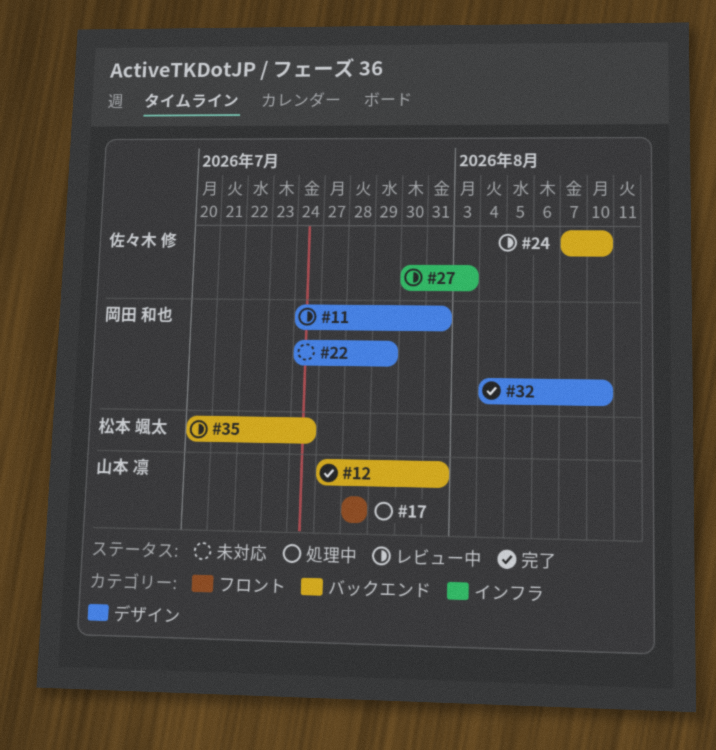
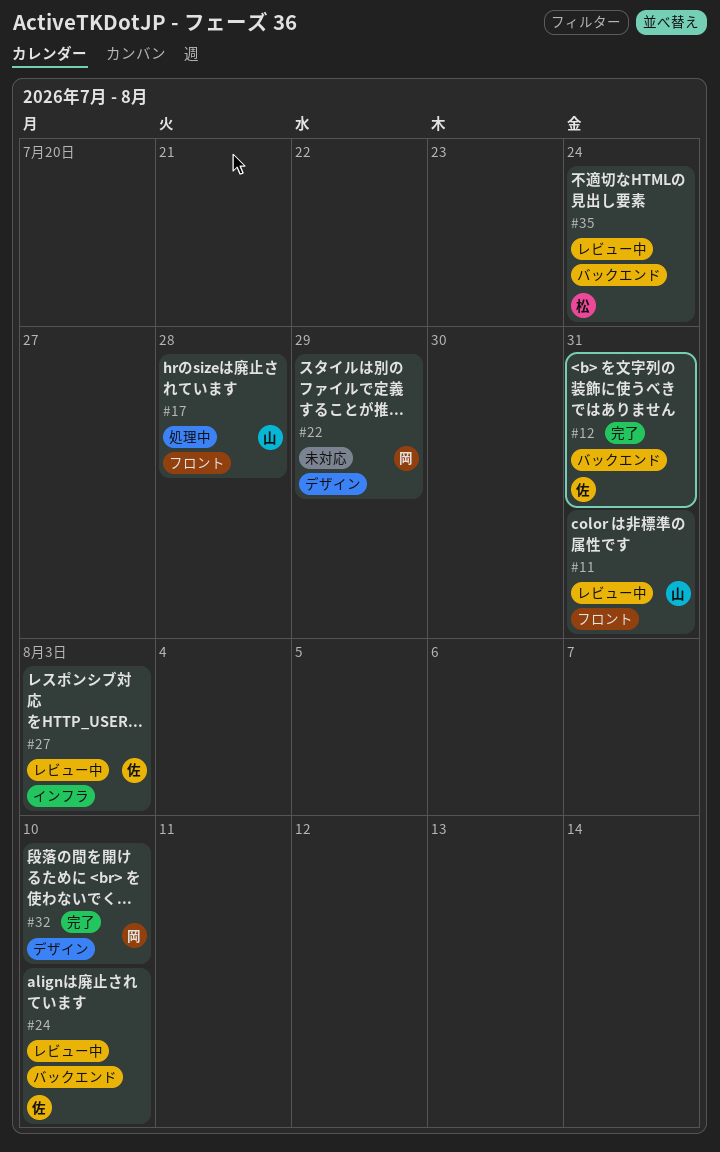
#11, owner: 岡田 和也 -> 山本 凛
#11, label: デザイン -> フロント
#12, owner: 山本 凛 -> 佐々木 修

